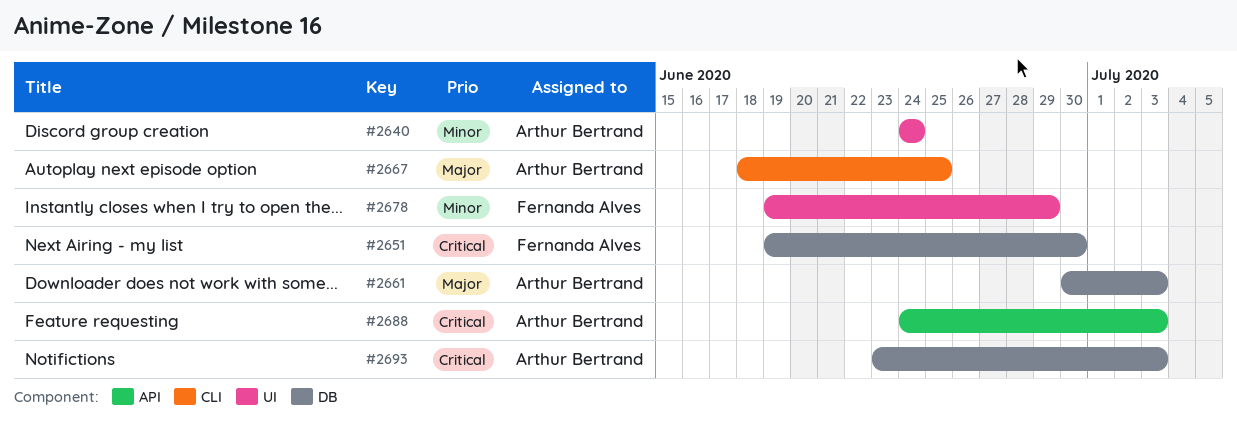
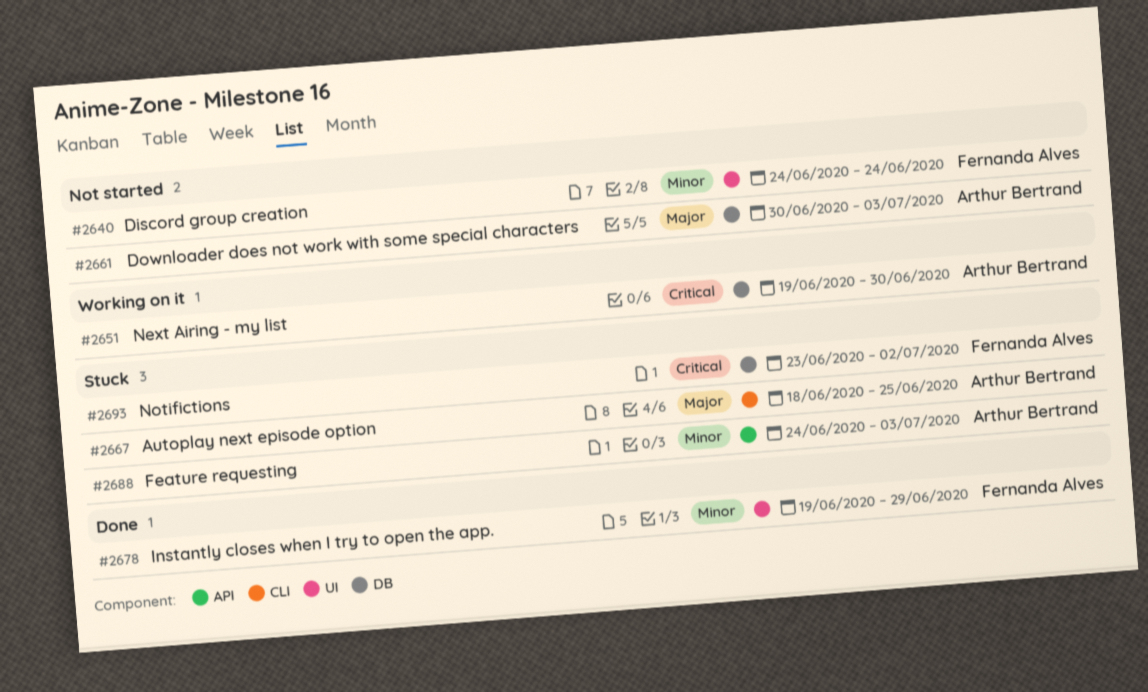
#2640, owner: Arthur Bertrand -> Fernanda Alves
#2651, owner: Fernanda Alves -> Arthur Bertrand
#2688, priority: Critical -> Minor
#2693, owner: Arthur Bertrand -> Fernanda Alves
#2693, due: Jul 3 -> Jul 2

